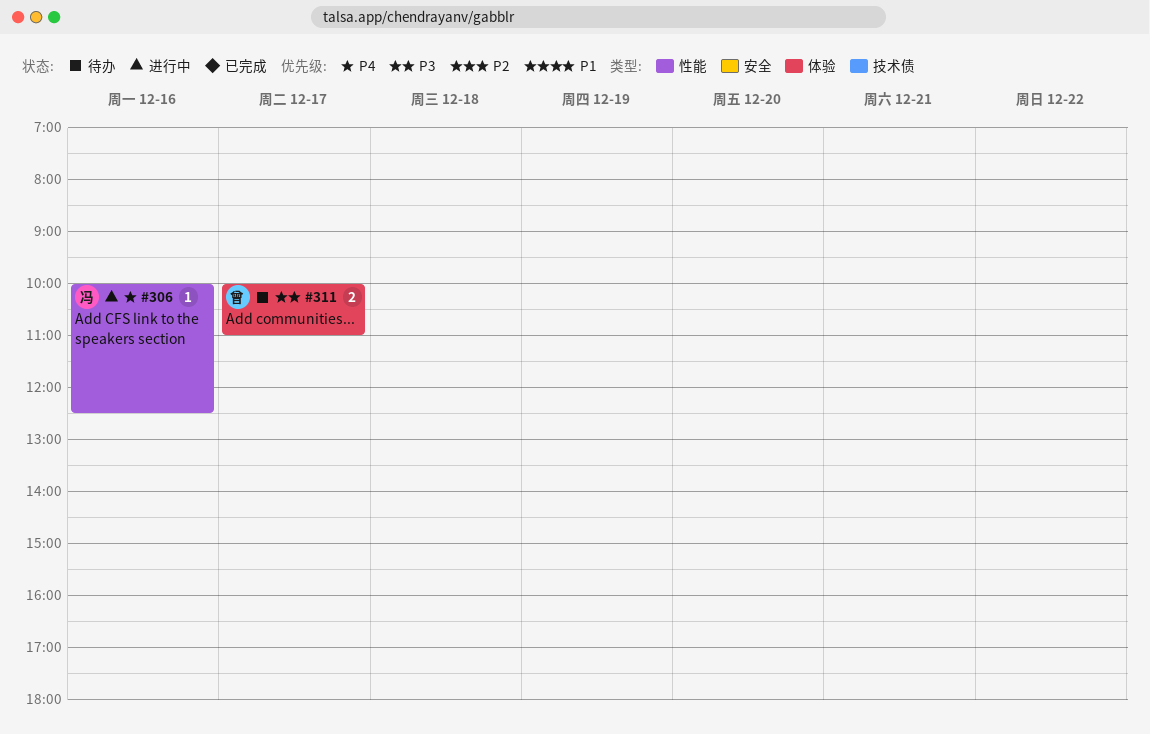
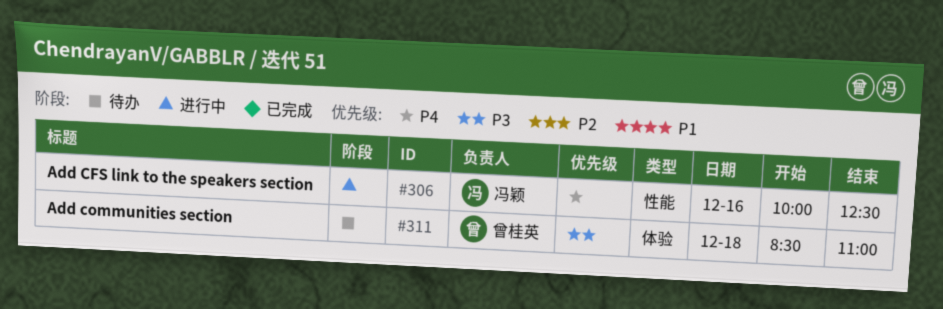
#311, day: Dec 17 -> Dec 18
#311, begins: 10:00 -> 08:30

